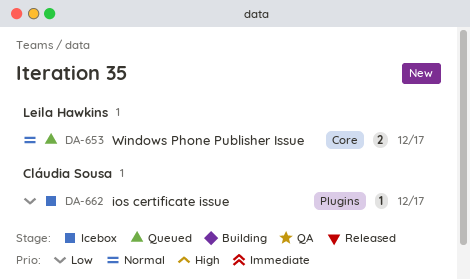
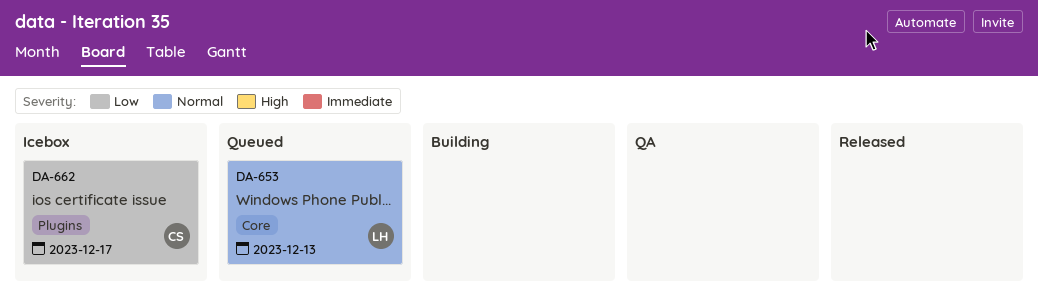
DA-653, due: Dec 17 -> Dec 13

